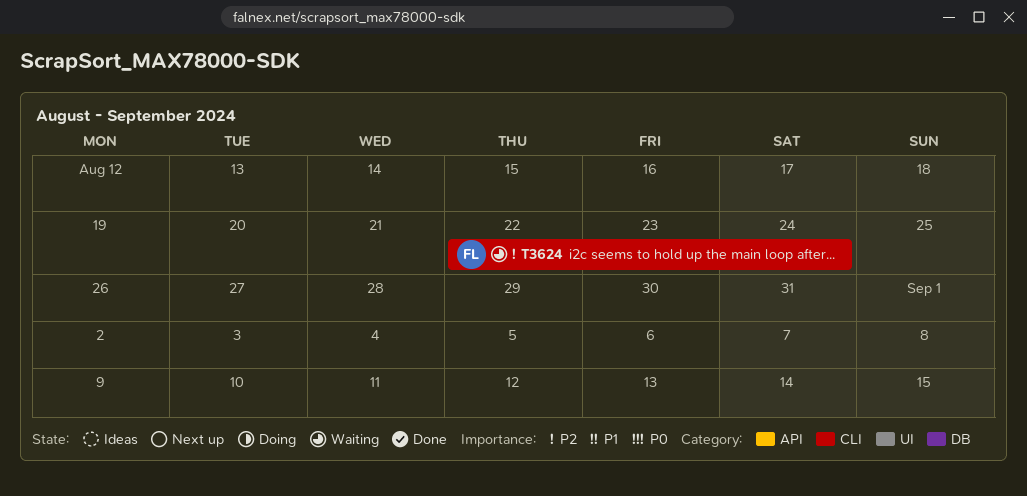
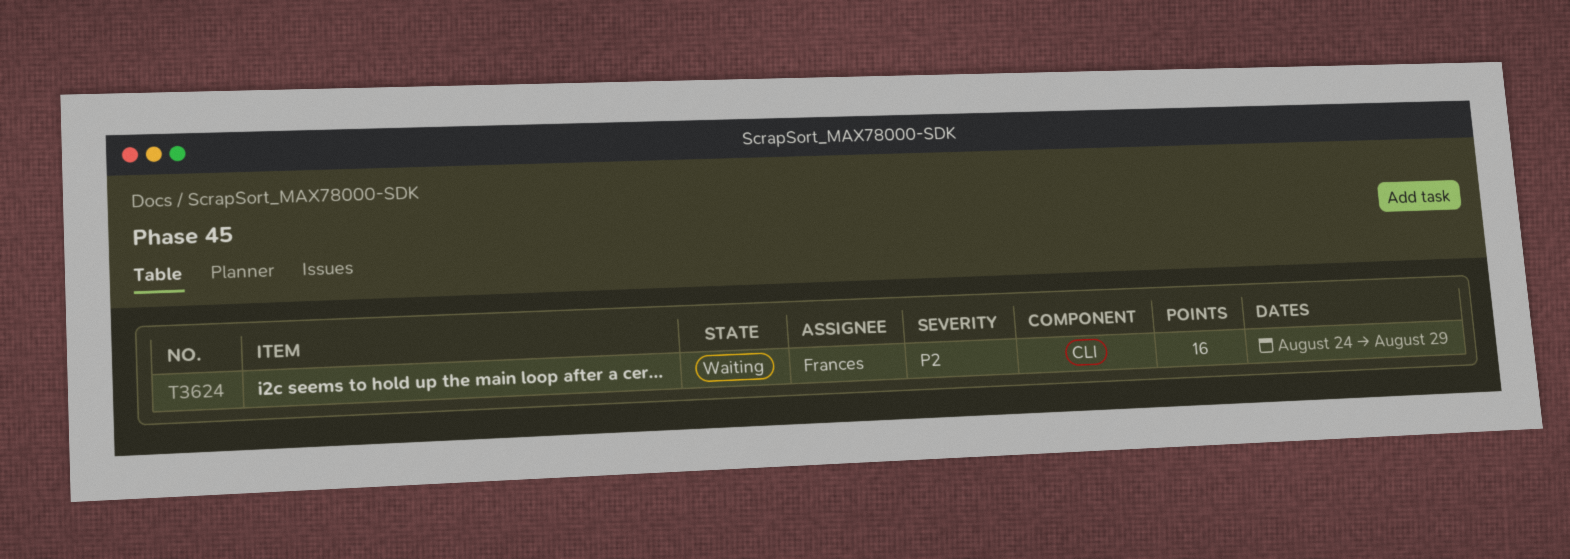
T3624, start: Aug 22 -> Aug 24
T3624, due: Aug 24 -> Aug 29

